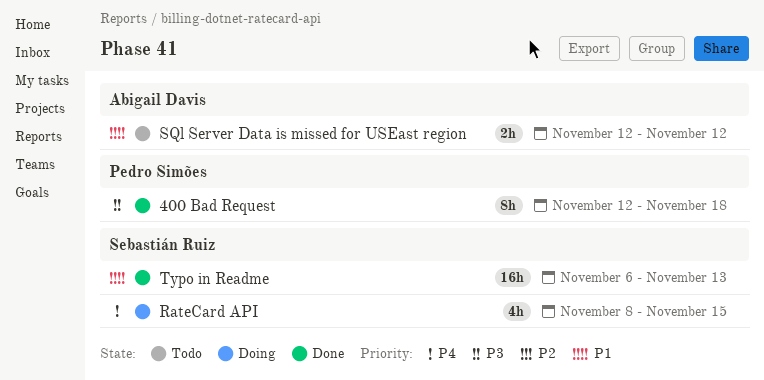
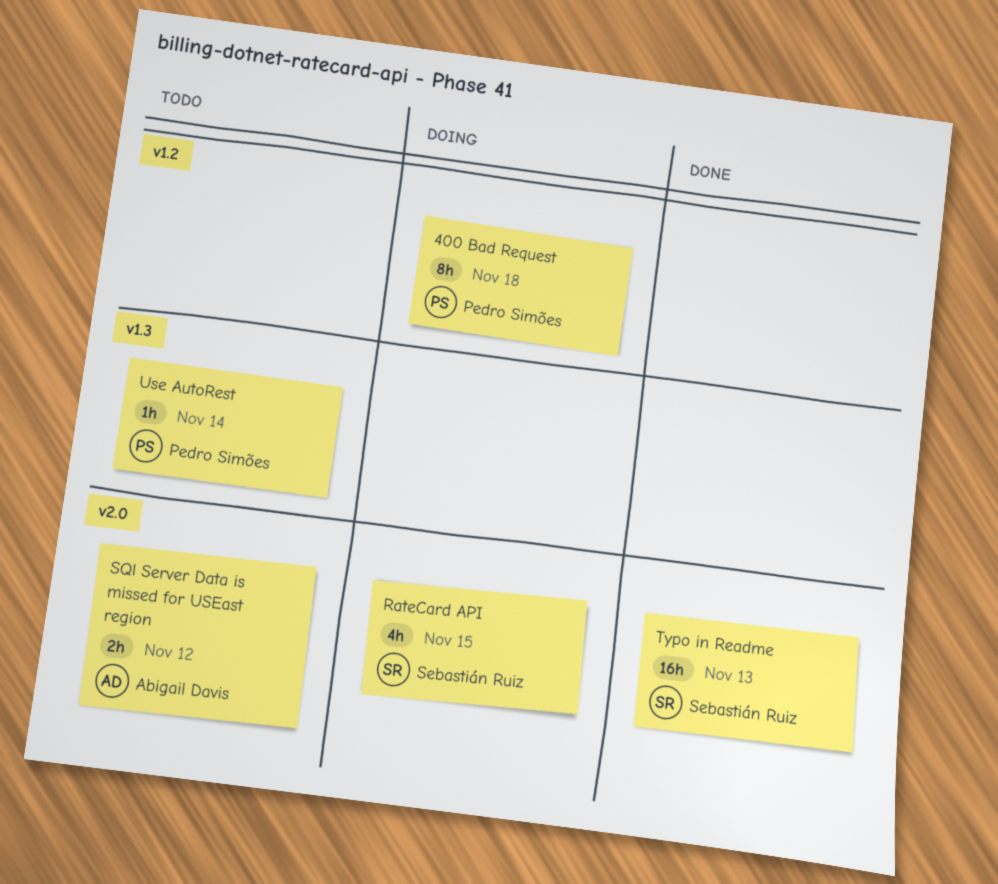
400 Bad Request, status: Done -> Doing
Use AutoRest: none -> present

